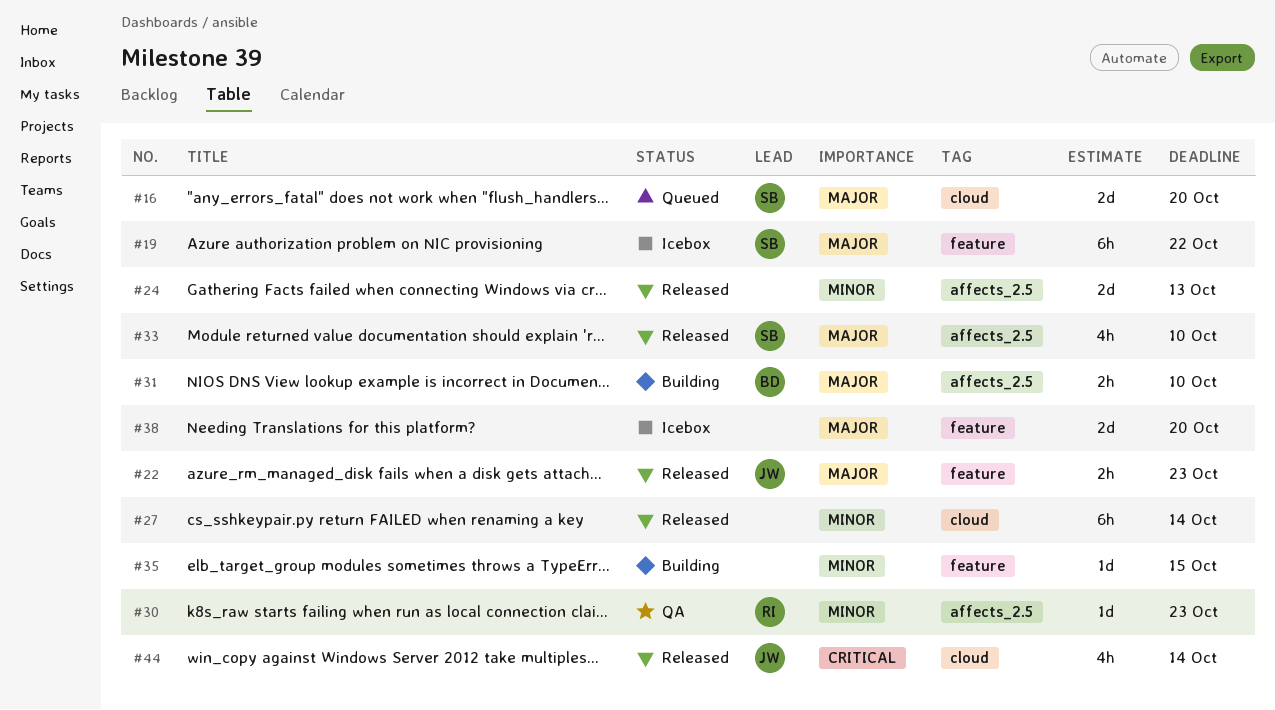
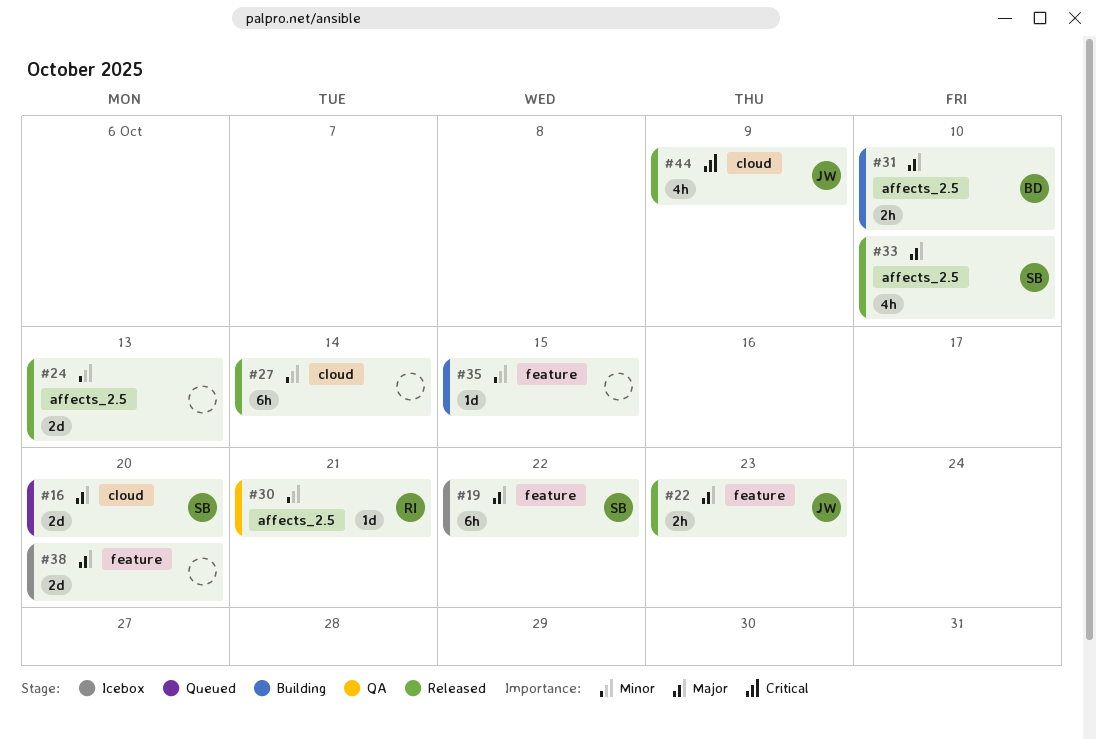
#30, due: Oct 23 -> Oct 21
#44, due: Oct 14 -> Oct 9

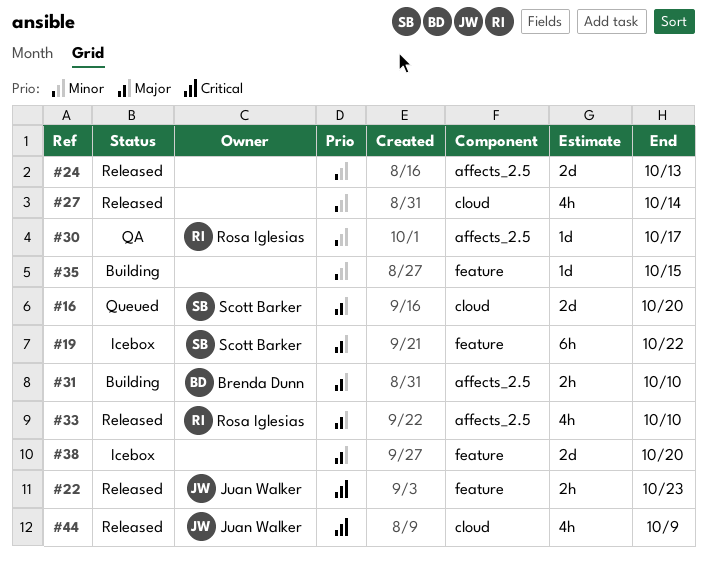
#22, priority: Major -> Critical
#27, estimate: 6h -> 4h
#30, due: Oct 21 -> Oct 17
#33, owner: Scott Barker -> Rosa Iglesias

